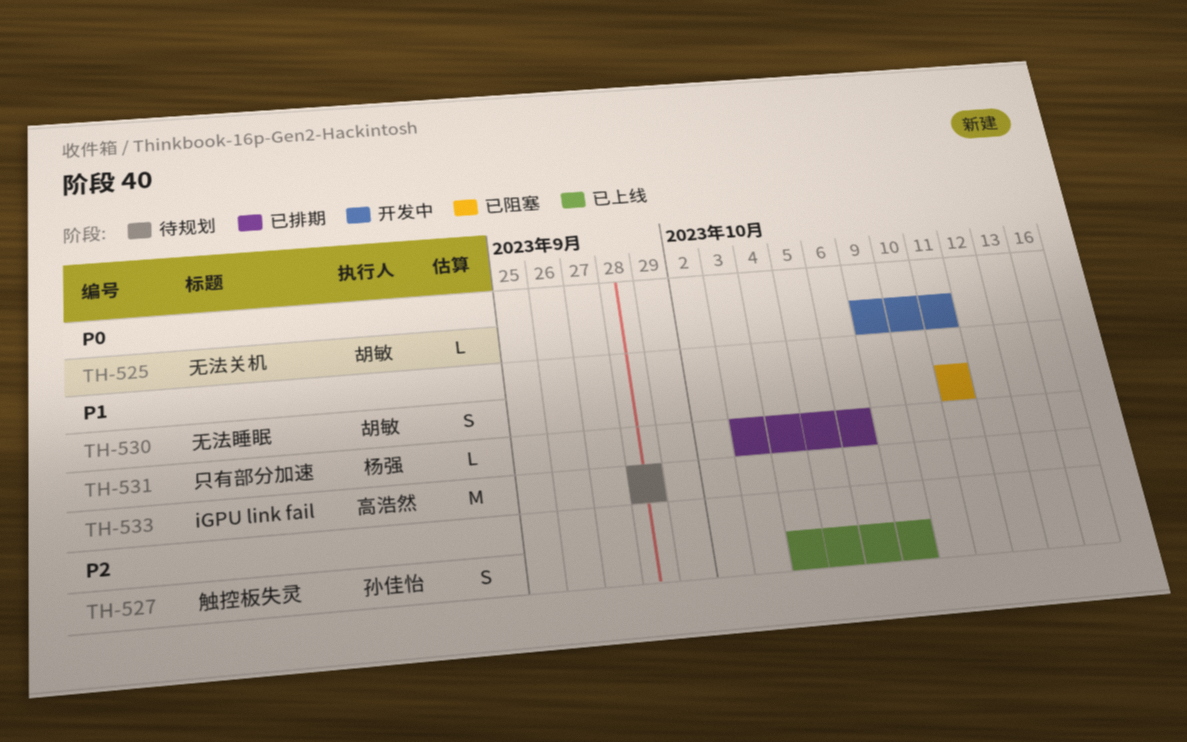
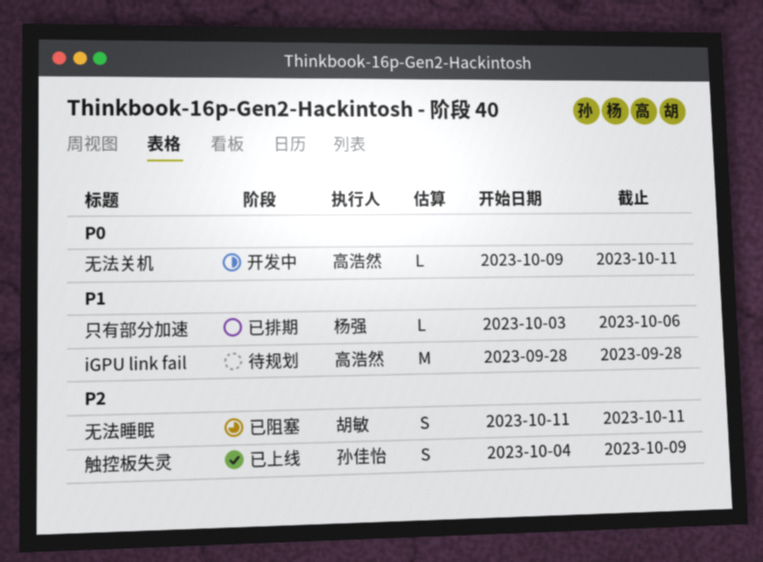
无法关机, owner: 胡敏 -> 高浩然
无法睡眠, priority: P1 -> P2

